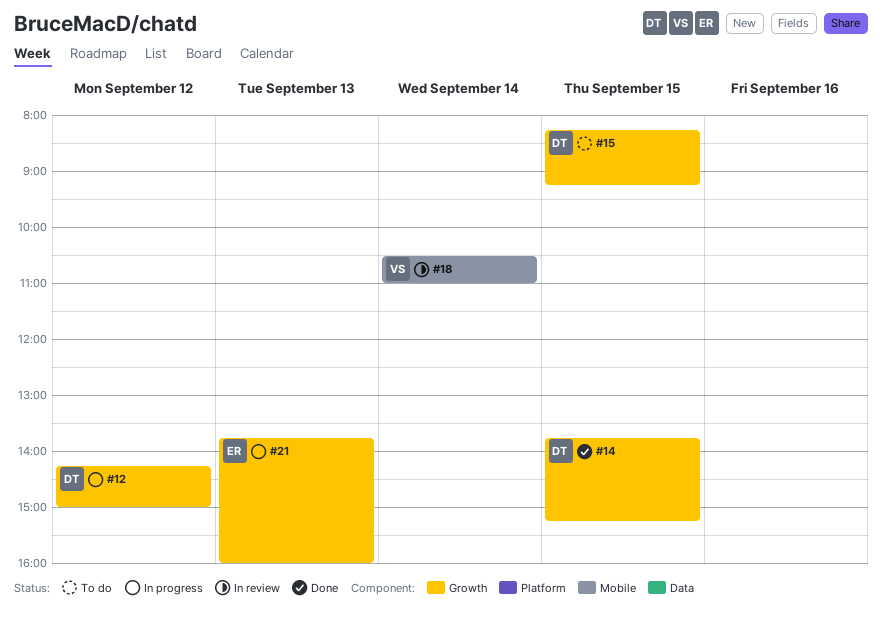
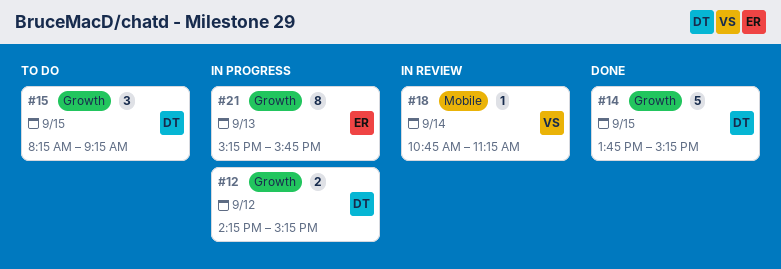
#12, ends: 15:00 -> 15:15
#18, begins: 10:30 -> 10:45
#18, ends: 11:00 -> 11:15
#21, begins: 13:45 -> 15:15
#21, ends: 16:00 -> 15:45

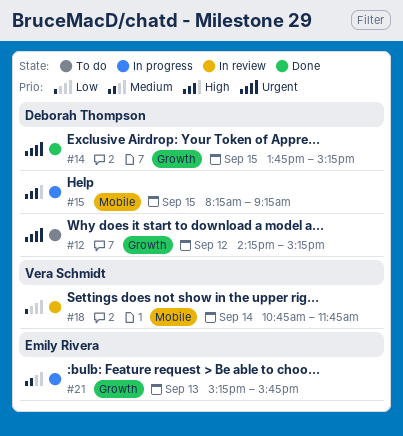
#12, status: In progress -> To do
#15, status: To do -> In progress
#15, label: Growth -> Mobile
#18, ends: 11:15 -> 11:45

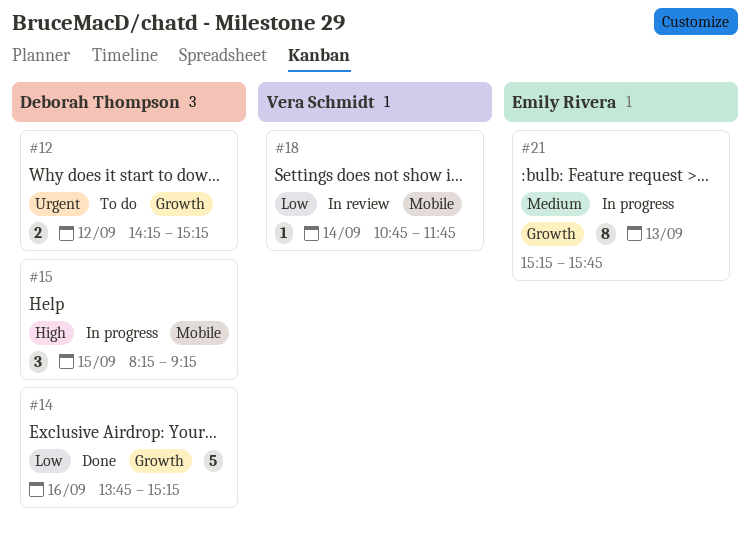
#14, priority: Urgent -> Low
#14, day: Sep 15 -> Sep 16

